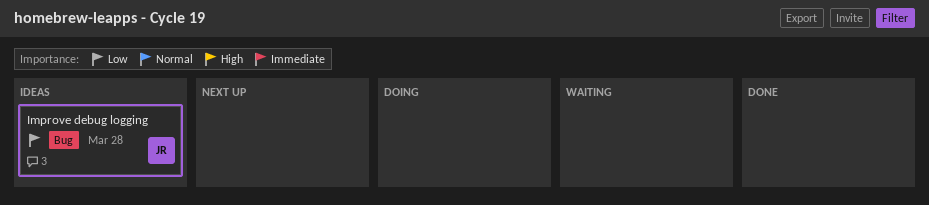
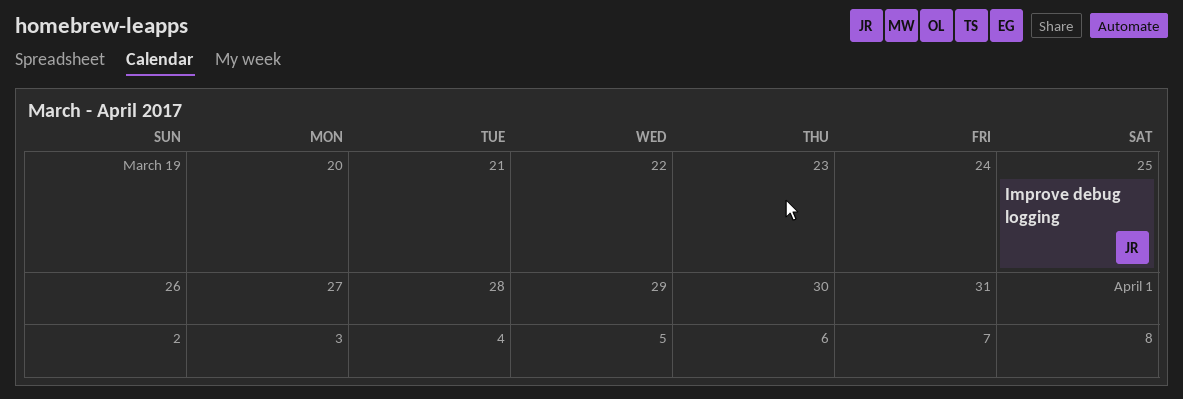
Improve debug logging, due: Mar 28 -> Mar 25

